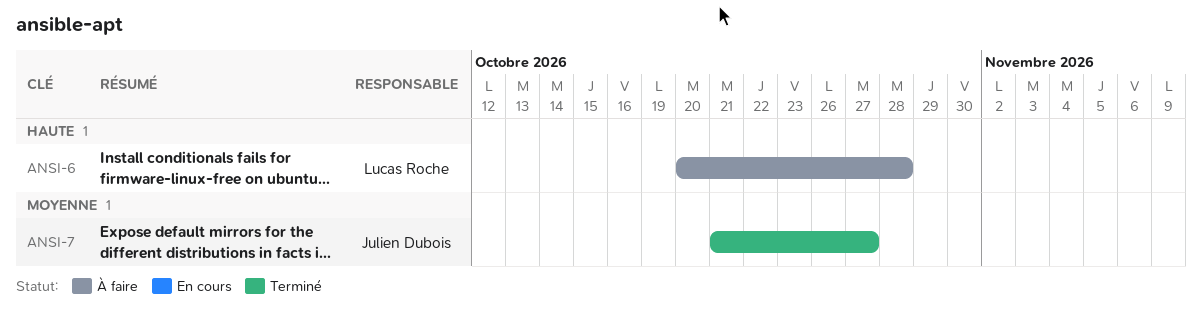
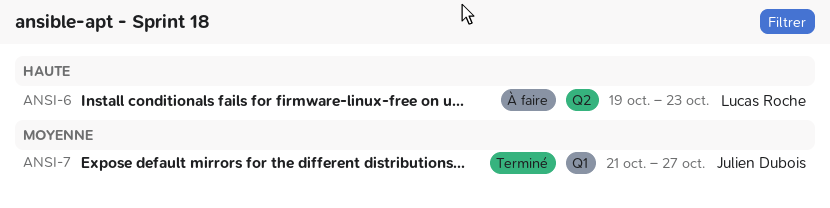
ANSI-6, start: Oct 20 -> Oct 19
ANSI-6, due: Oct 28 -> Oct 23

